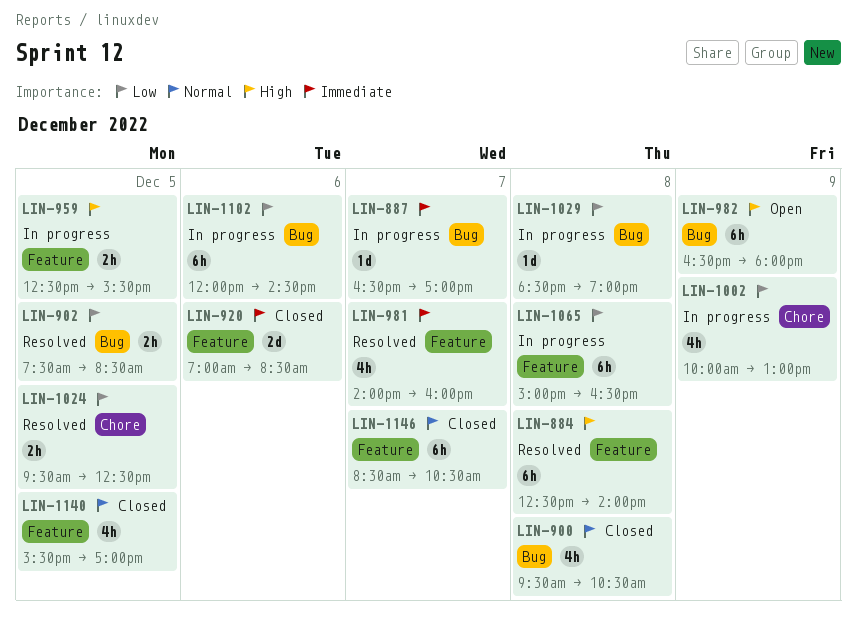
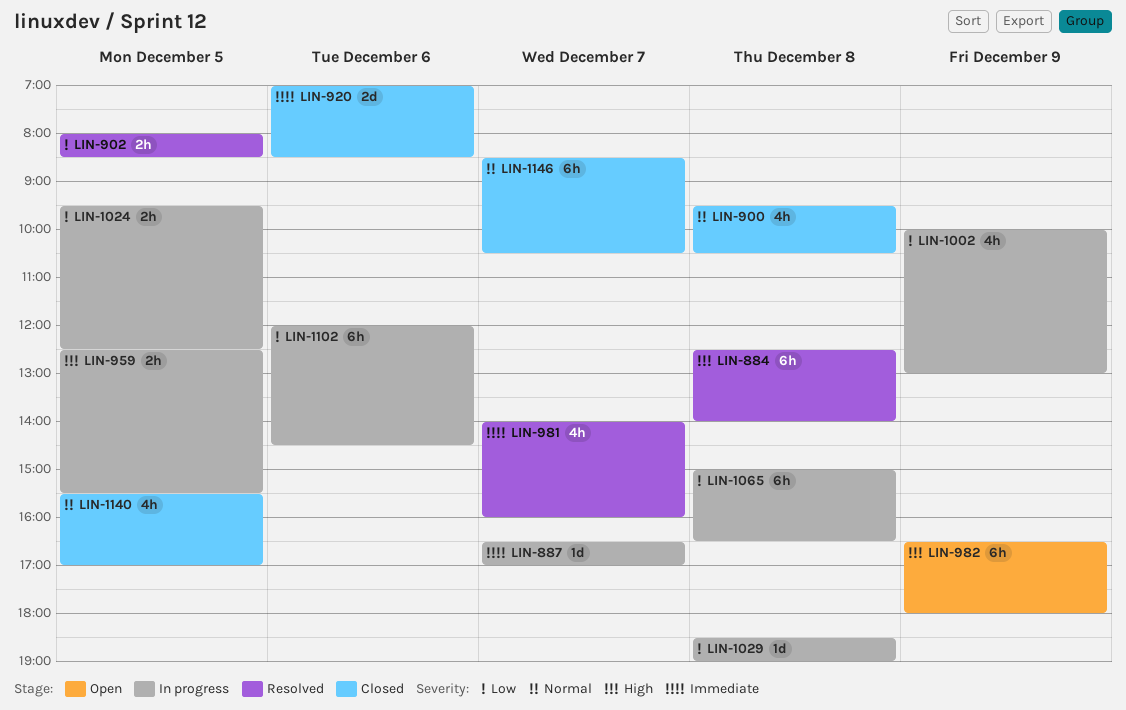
LIN-902, begins: 07:30 -> 08:00
LIN-1024, status: Resolved -> In progress

